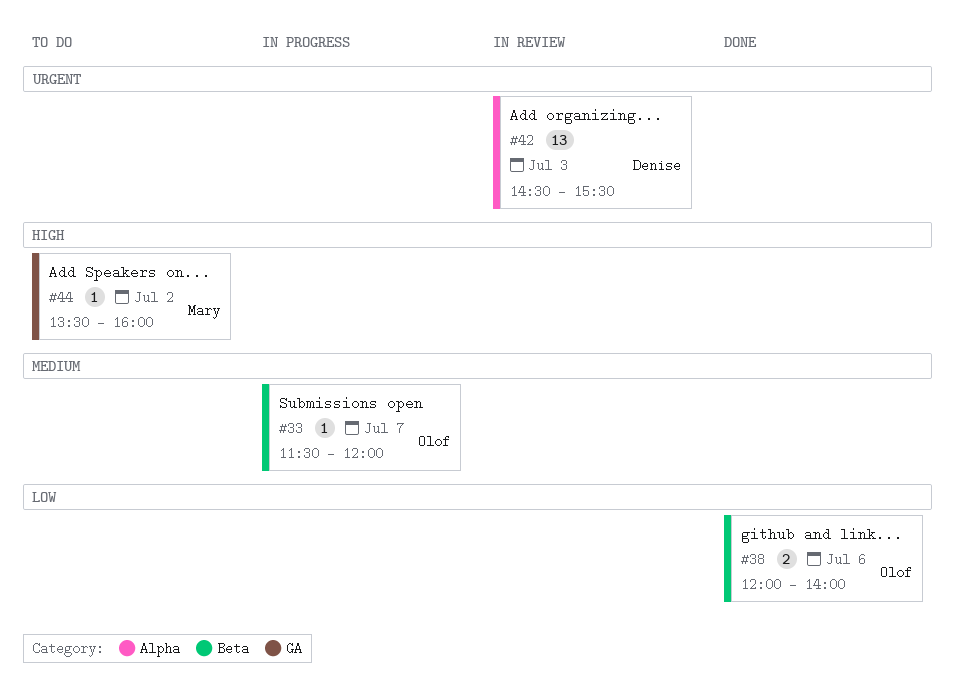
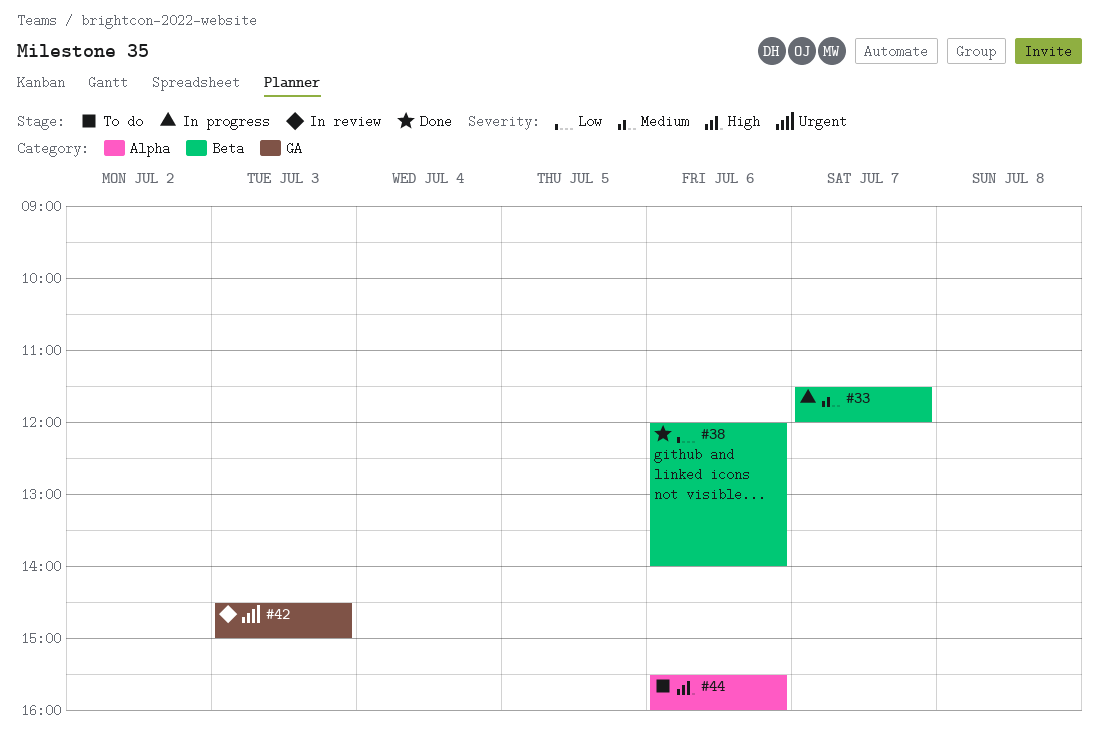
#42, label: Alpha -> GA
#42, ends: 15:30 -> 15:00
#44, label: GA -> Alpha
#44, day: Jul 2 -> Jul 6
#44, begins: 13:30 -> 15:30

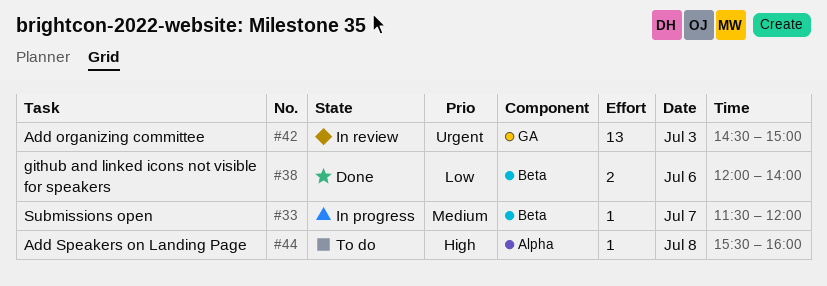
#44, day: Jul 6 -> Jul 8

